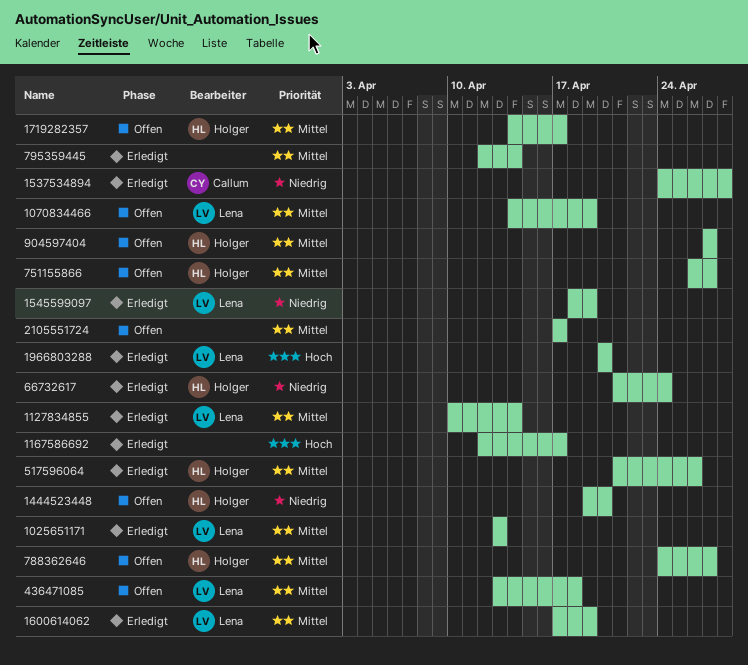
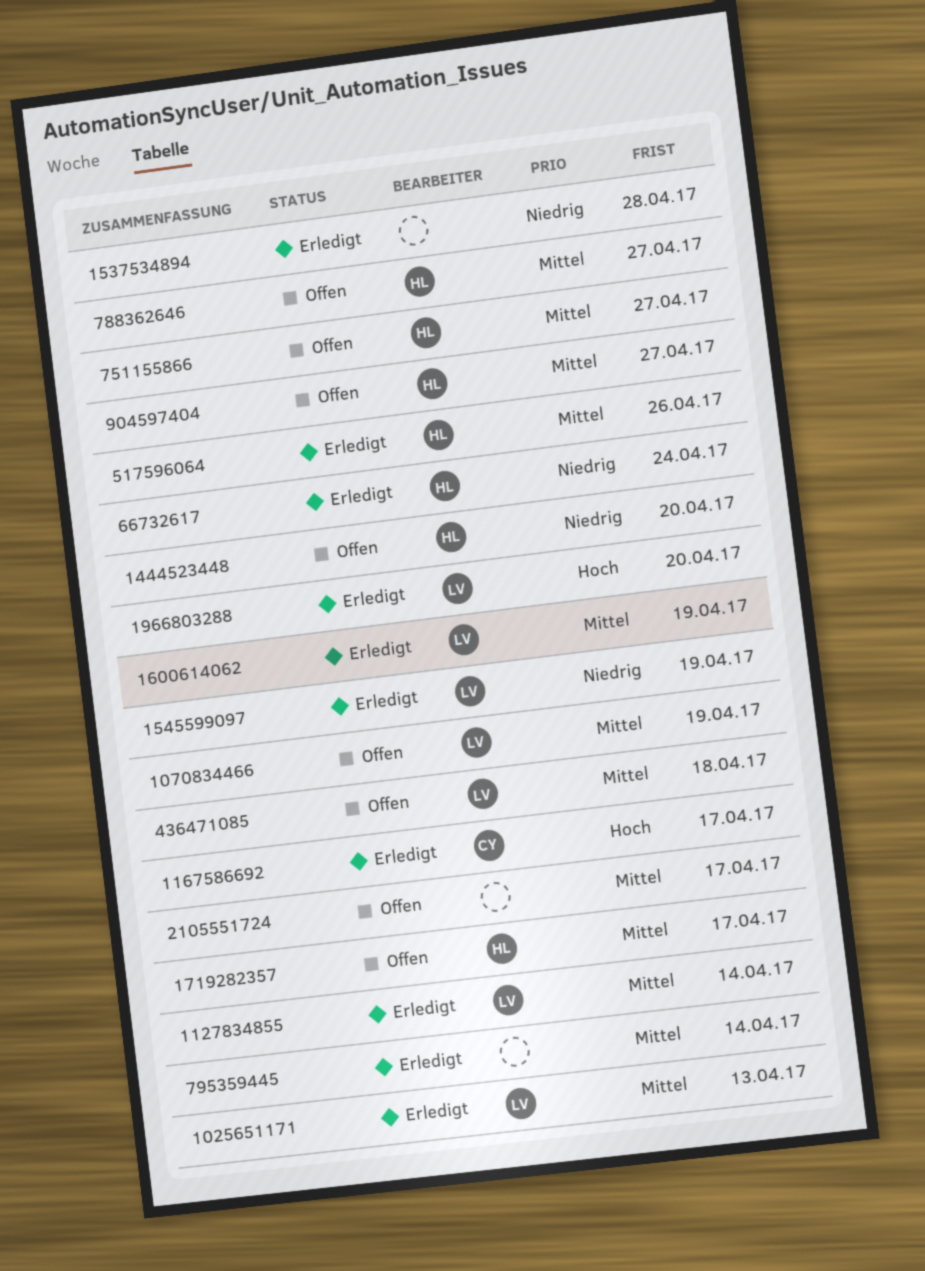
1167586692, owner: none -> Callum
1537534894, owner: Callum -> none

